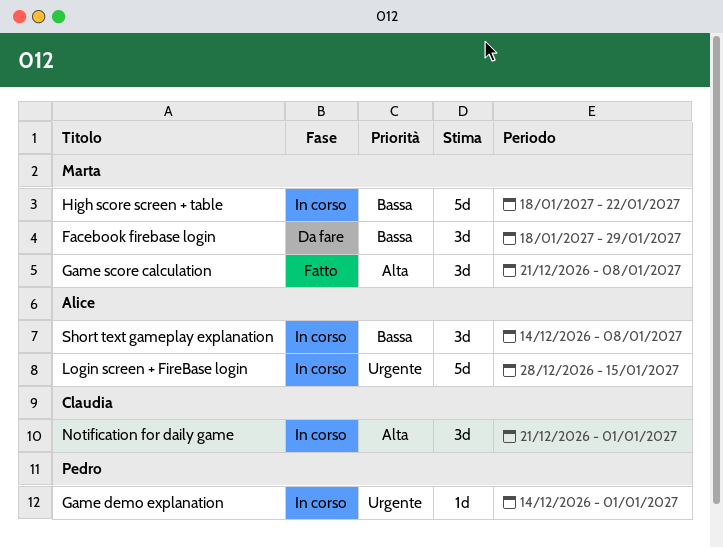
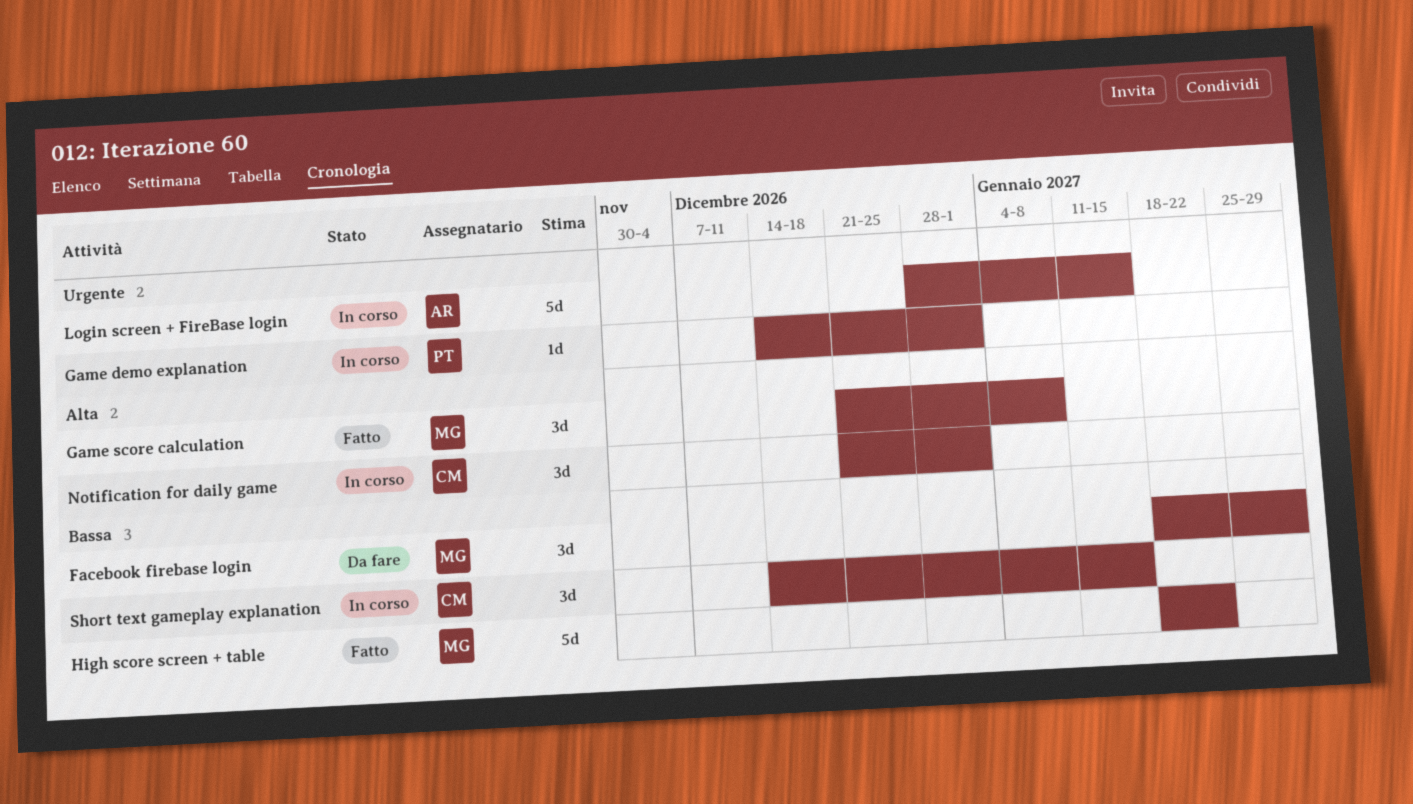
High score screen + table, status: In corso -> Fatto
Short text gameplay explanation, owner: Alice -> Claudia
Short text gameplay explanation, due: Jan 8 -> Jan 15

